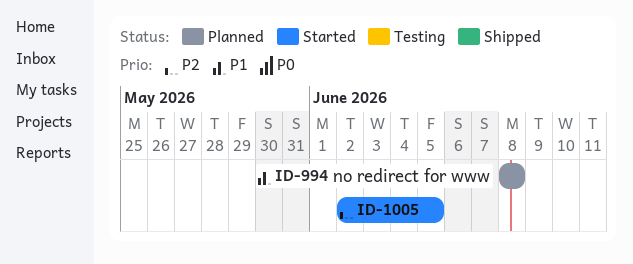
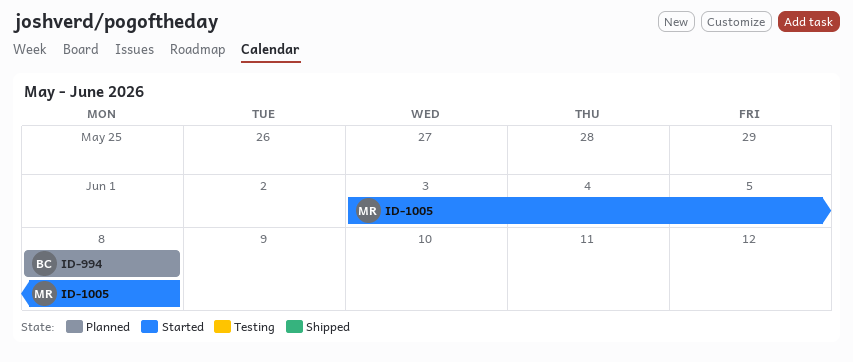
ID-1005, start: Jun 2 -> Jun 3
ID-1005, due: Jun 5 -> Jun 8

